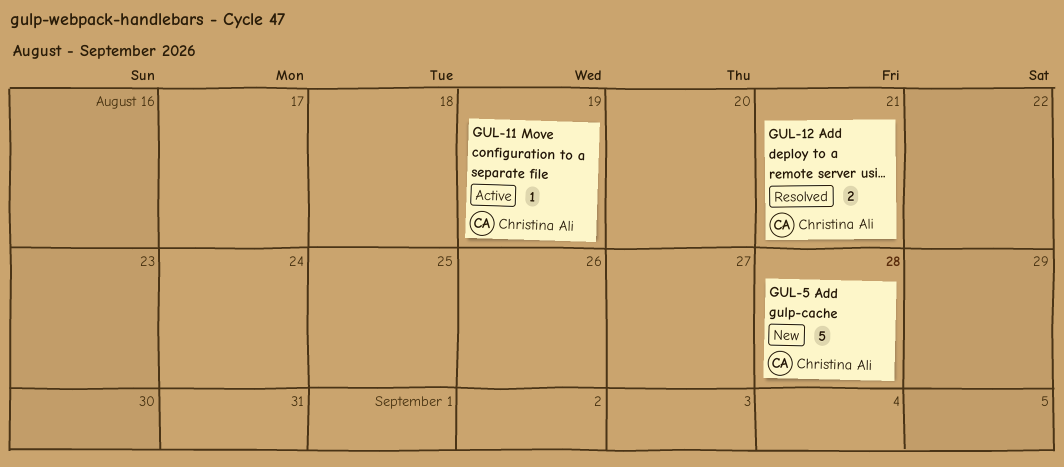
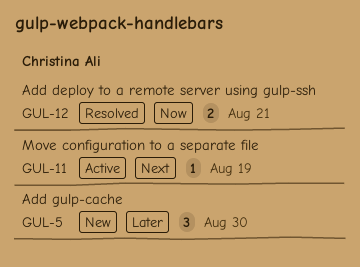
GUL-5, estimate: 5 -> 3
GUL-5, due: Aug 28 -> Aug 30

